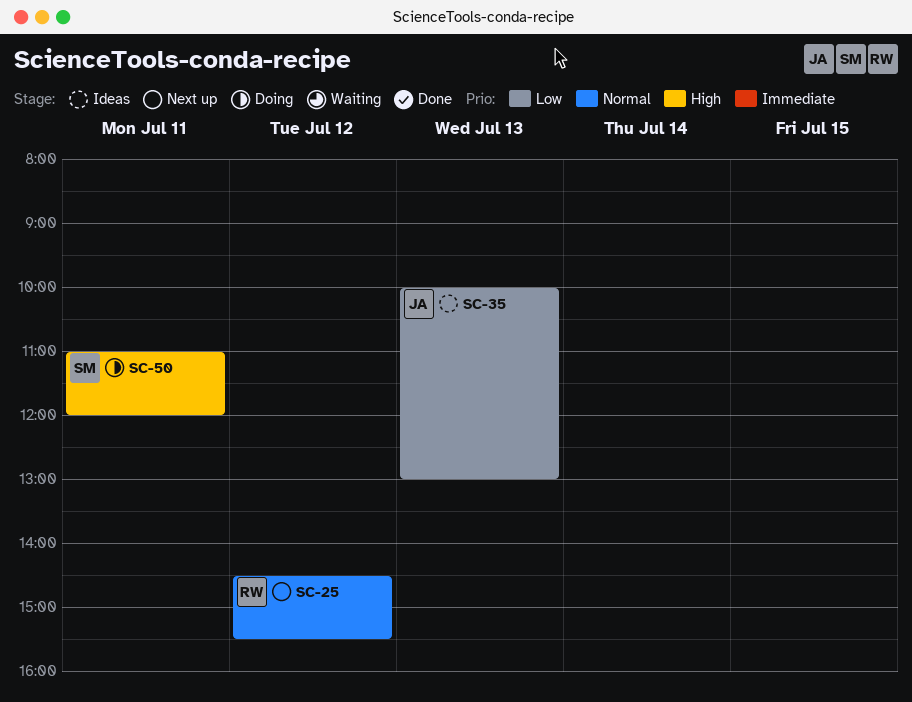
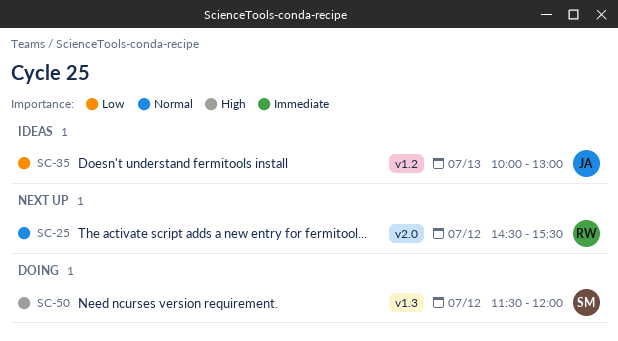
SC-50, day: Jul 11 -> Jul 12
SC-50, begins: 11:00 -> 11:30

